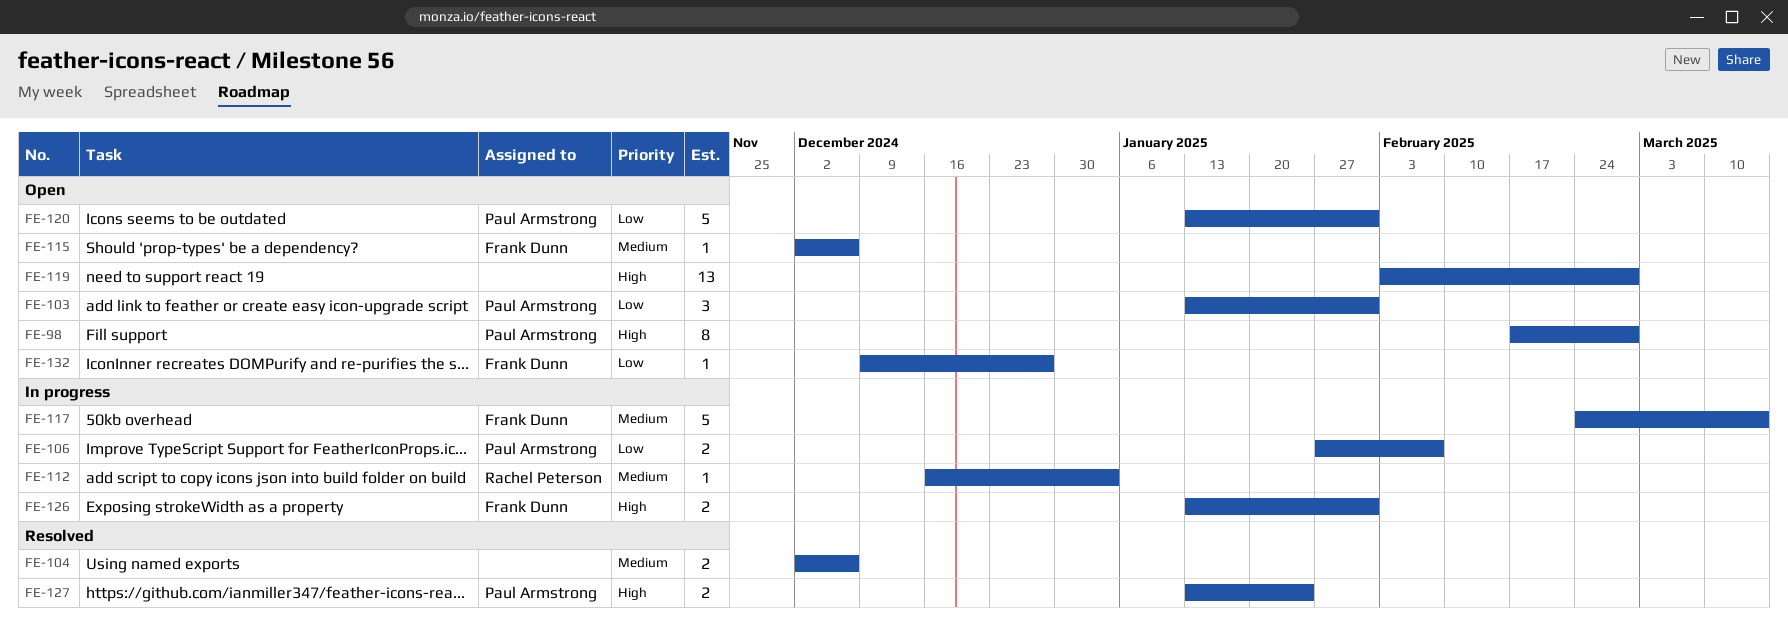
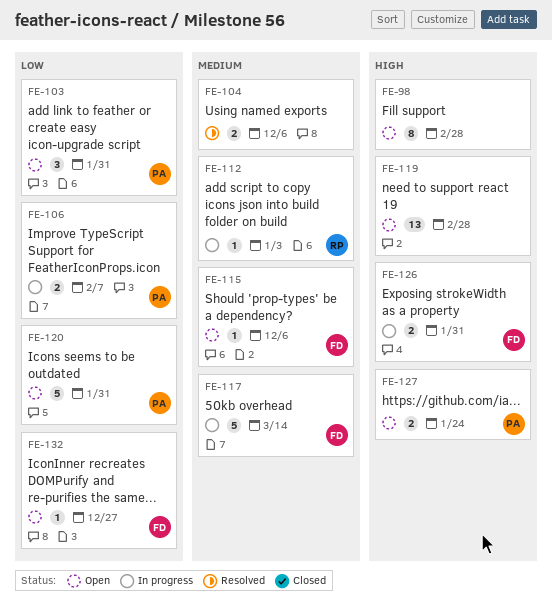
FE-98, owner: Paul Armstrong -> none
FE-127, status: Resolved -> Open

